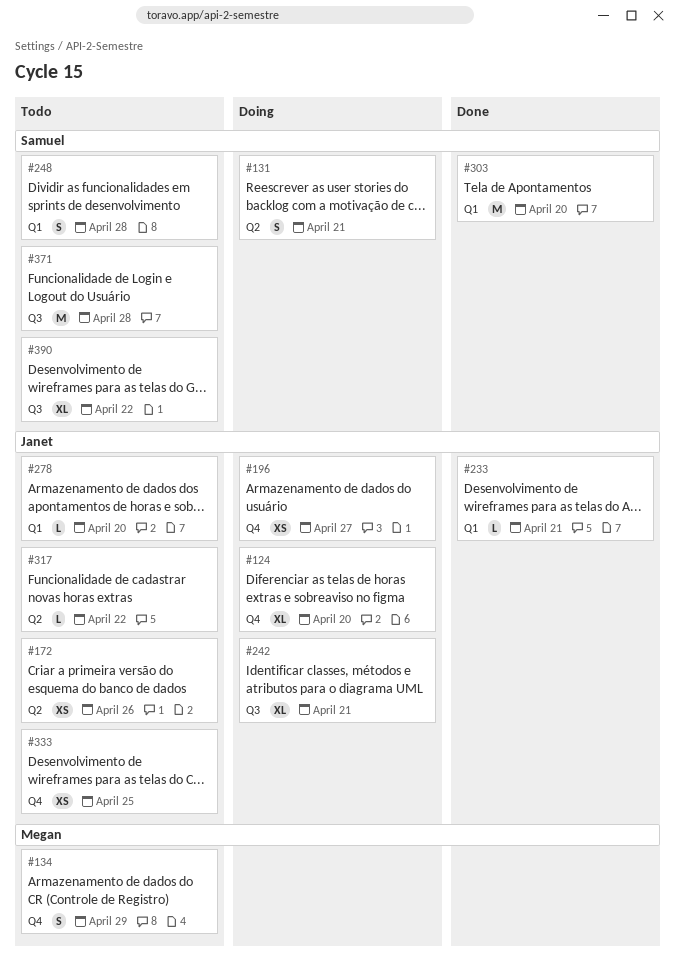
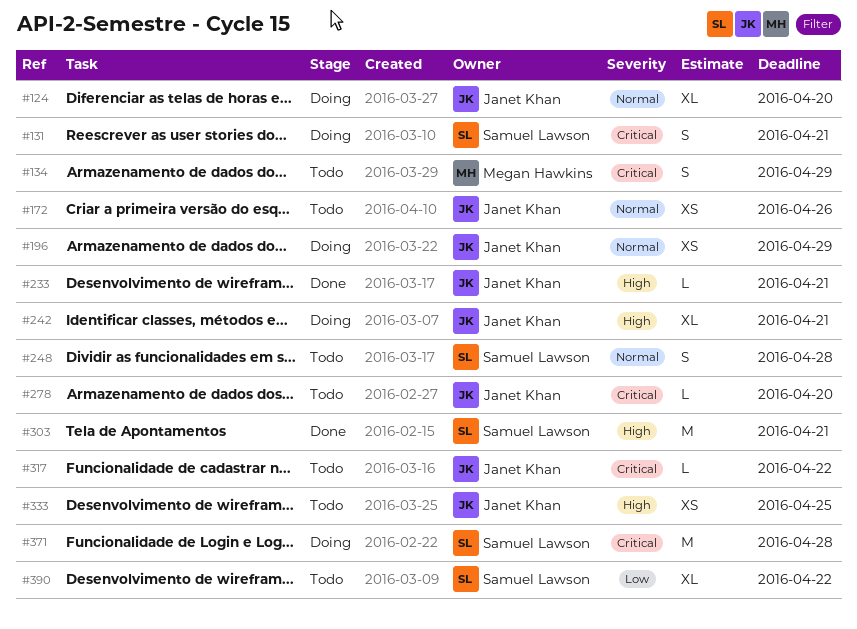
#196, due: Apr 27 -> Apr 29
#303, due: Apr 20 -> Apr 21
#371, status: Todo -> Doing

